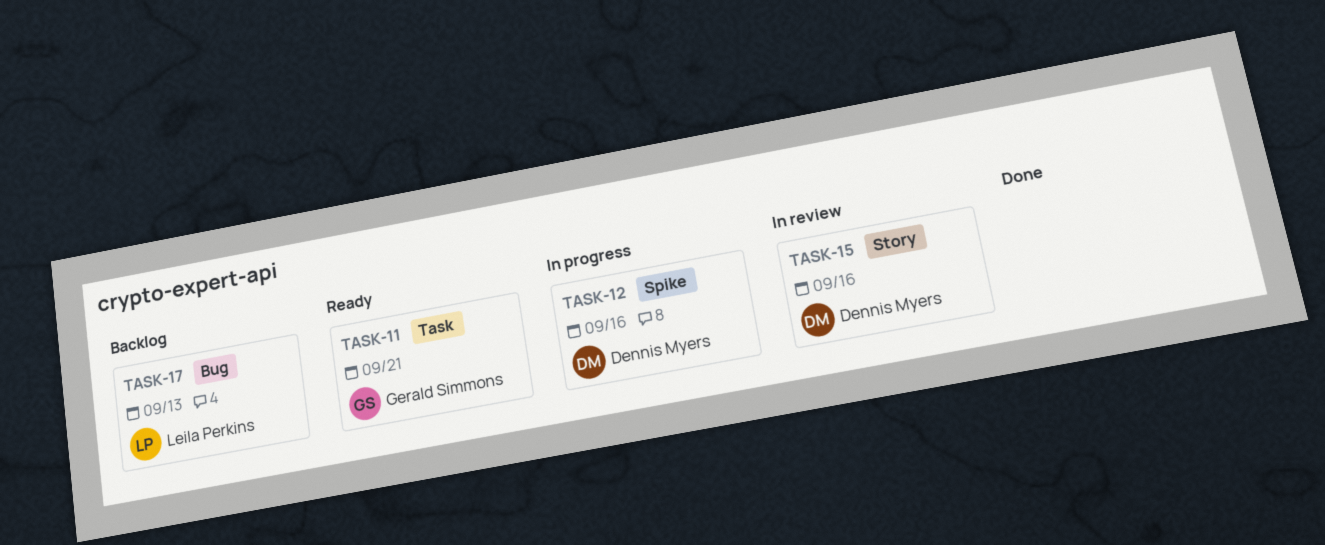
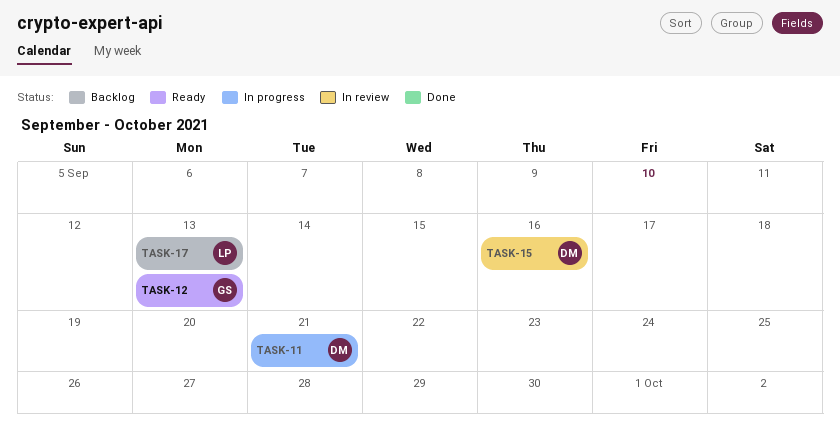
TASK-11, status: Ready -> In progress
TASK-11, owner: Gerald Simmons -> Dennis Myers
TASK-12, status: In progress -> Ready
TASK-12, owner: Dennis Myers -> Gerald Simmons
TASK-12, due: Sep 16 -> Sep 13

